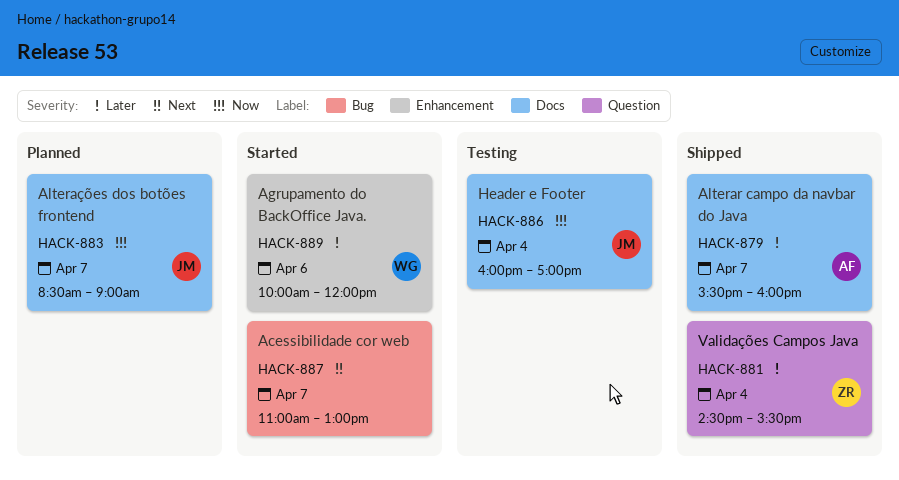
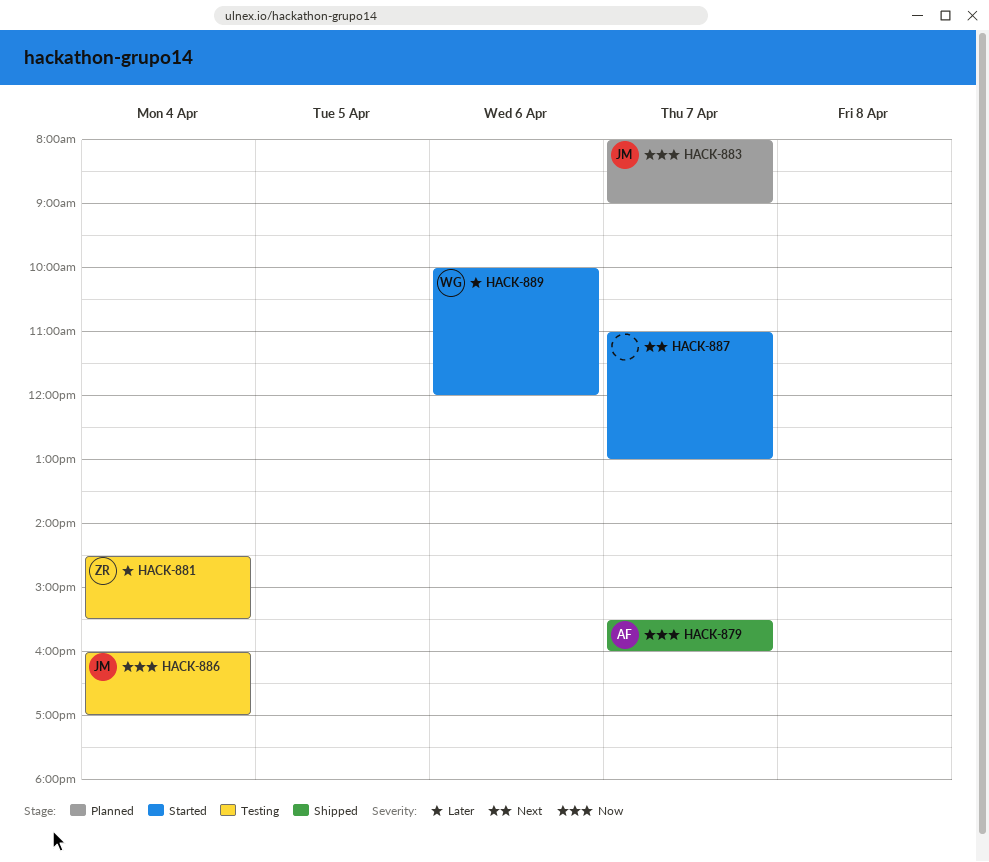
HACK-879, priority: Later -> Now
HACK-881, status: Shipped -> Testing
HACK-883, begins: 08:30 -> 08:00

